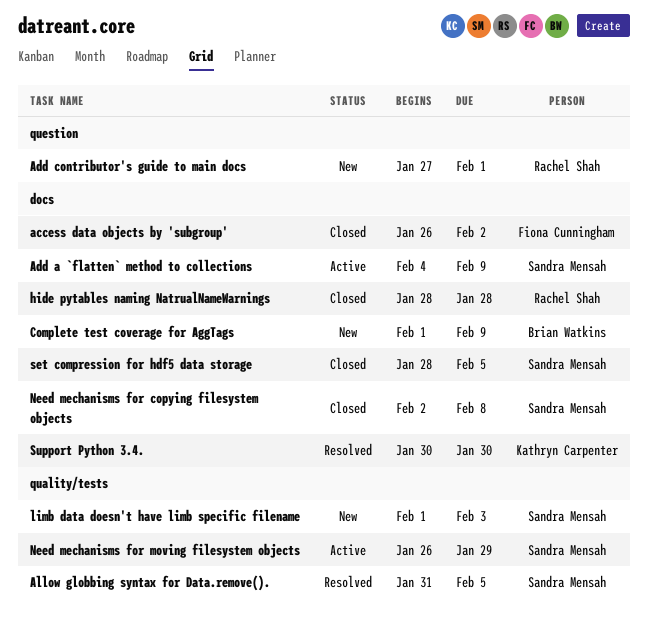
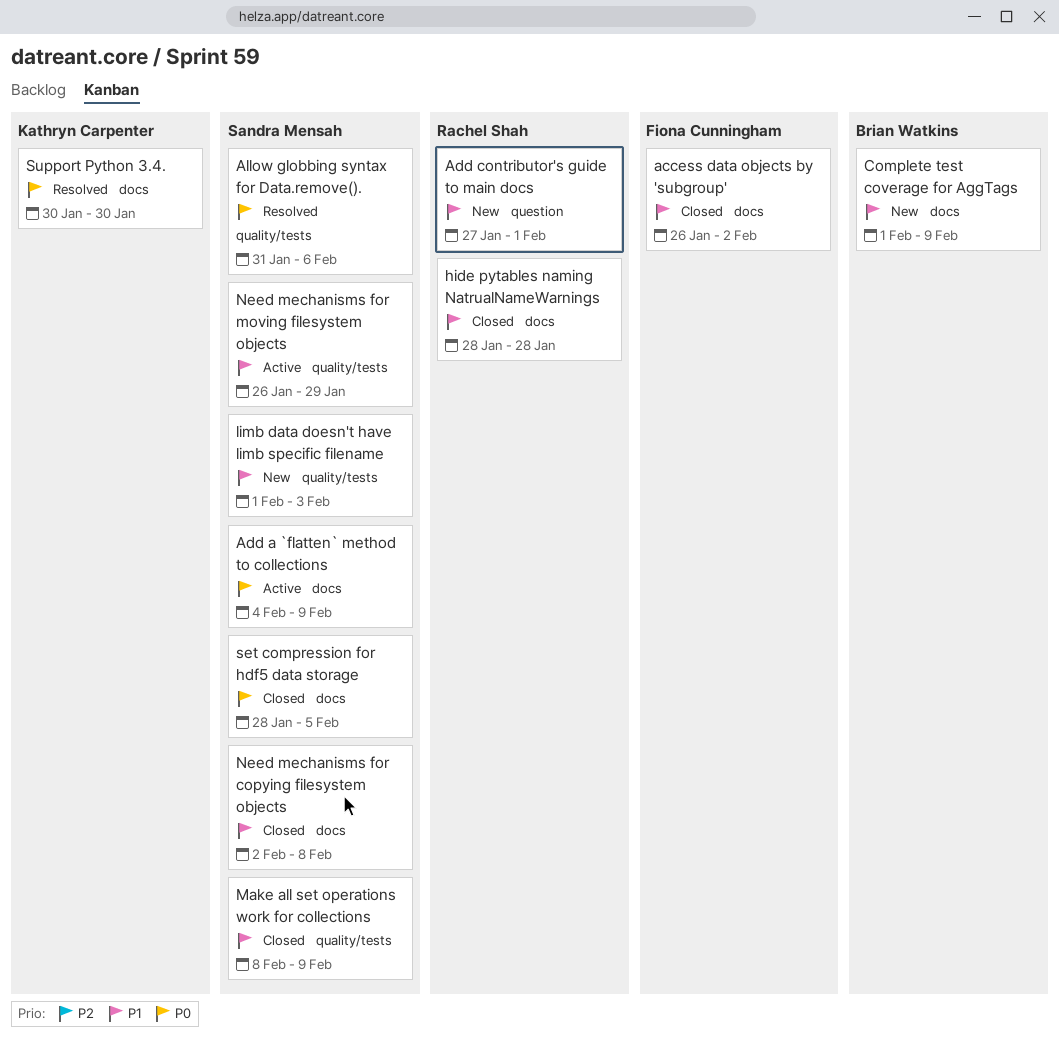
Allow globbing syntax for Data.remove()., due: Feb 5 -> Feb 6
Make all set operations work for collections: none -> present

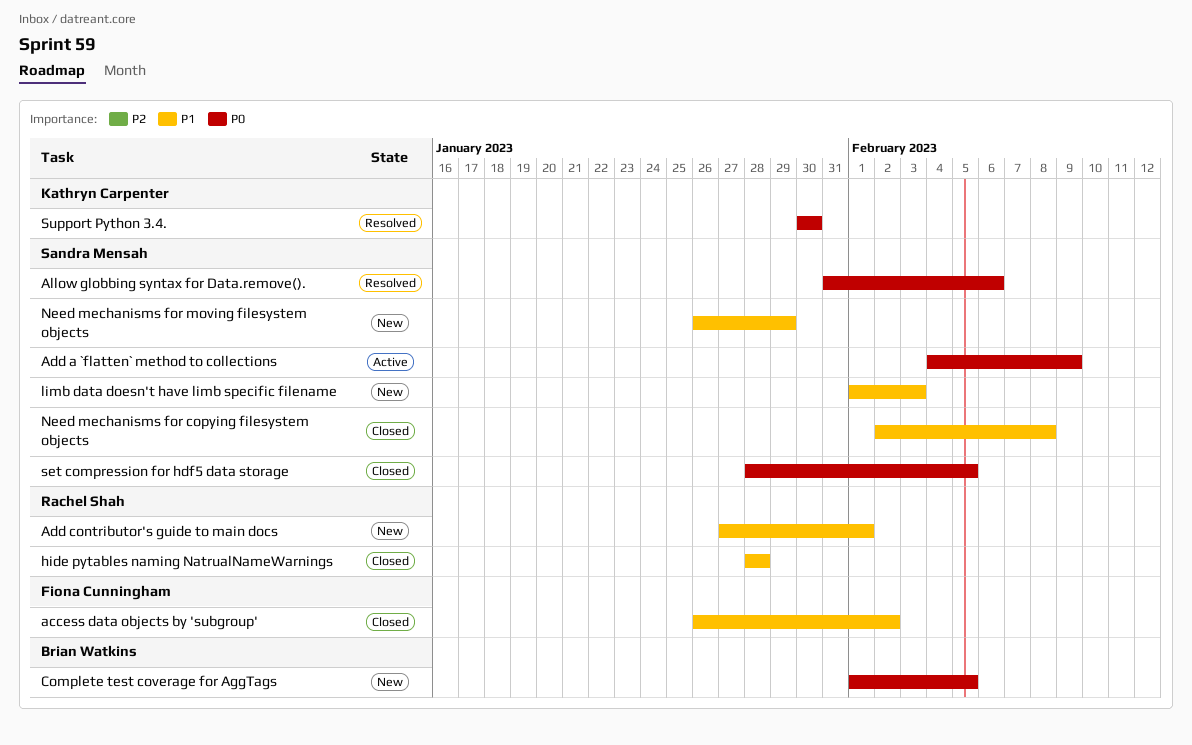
Complete test coverage for AggTags, priority: P1 -> P0
Complete test coverage for AggTags, due: Feb 9 -> Feb 5
Make all set operations work for collections: present -> none
Need mechanisms for moving filesystem objects, status: Active -> New

